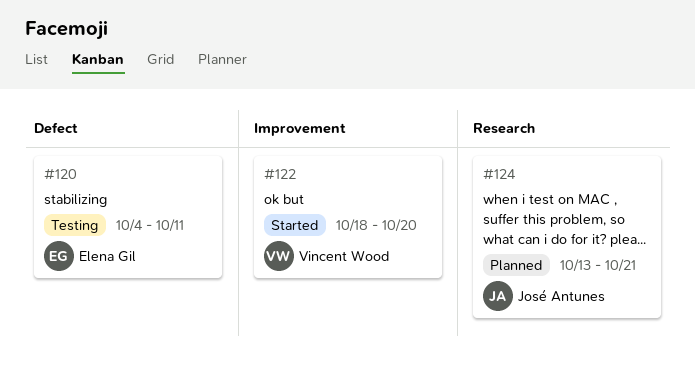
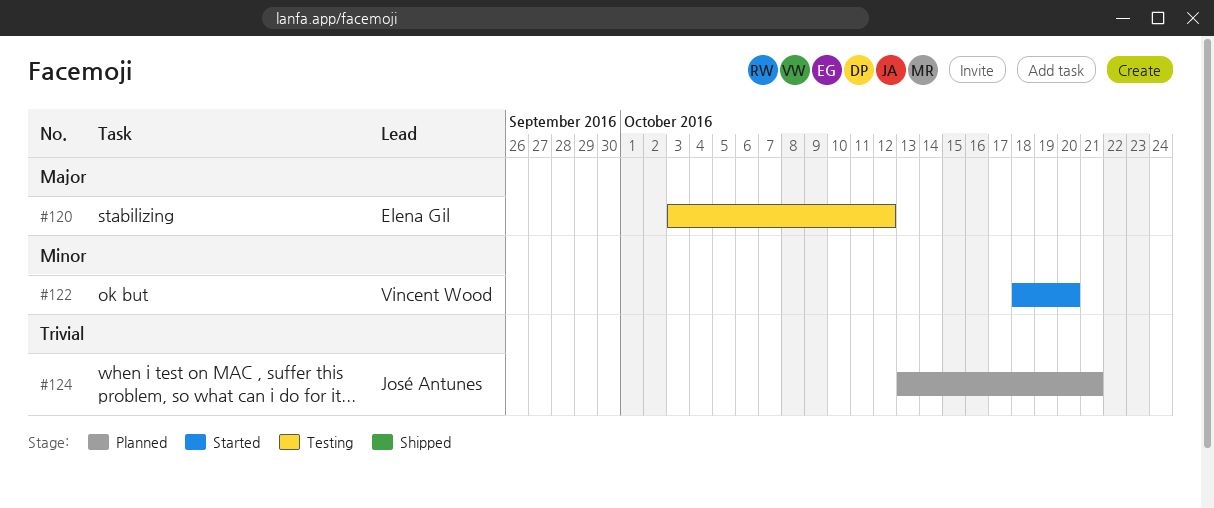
#120, start: Oct 4 -> Oct 3
#120, due: Oct 11 -> Oct 12

